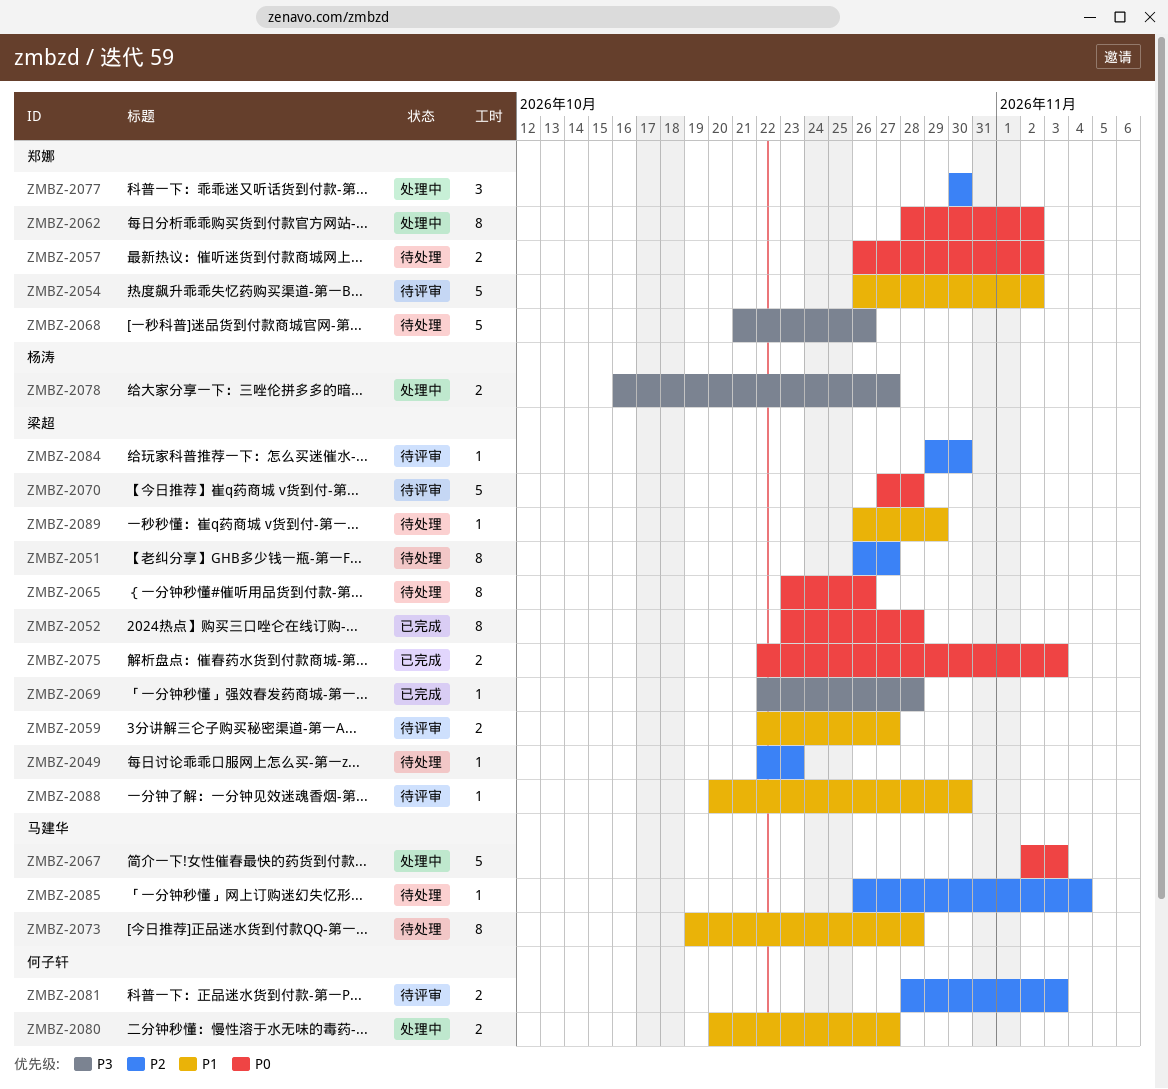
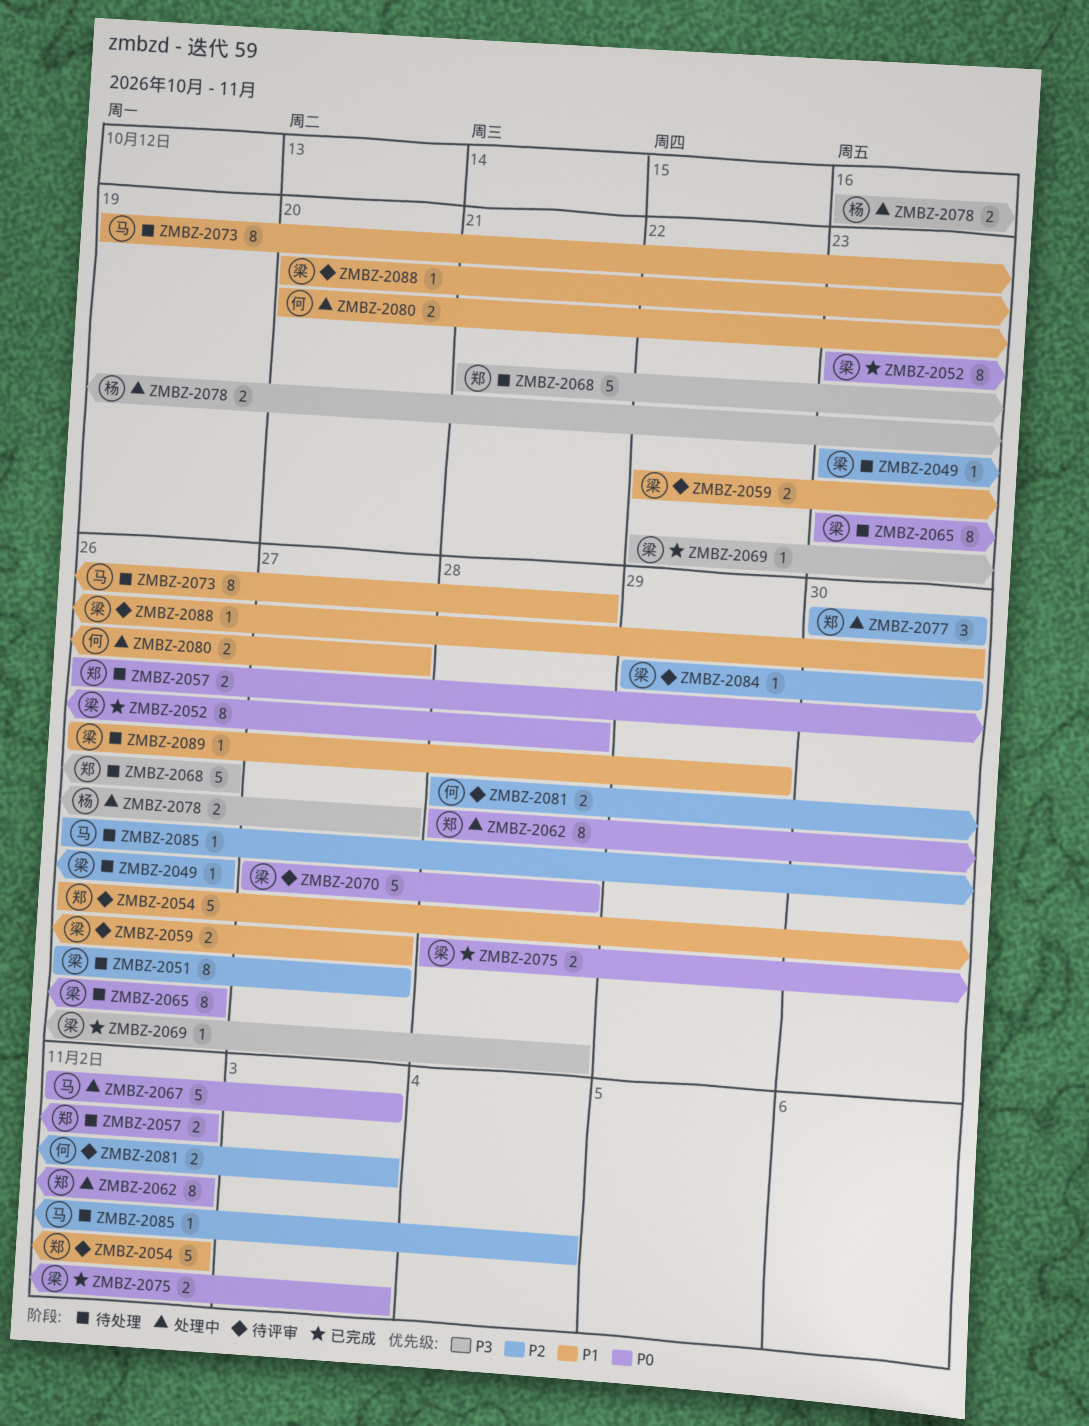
ZMBZ-2049, start: Oct 22 -> Oct 23
ZMBZ-2049, due: Oct 23 -> Oct 26
ZMBZ-2075, start: Oct 22 -> Oct 28

